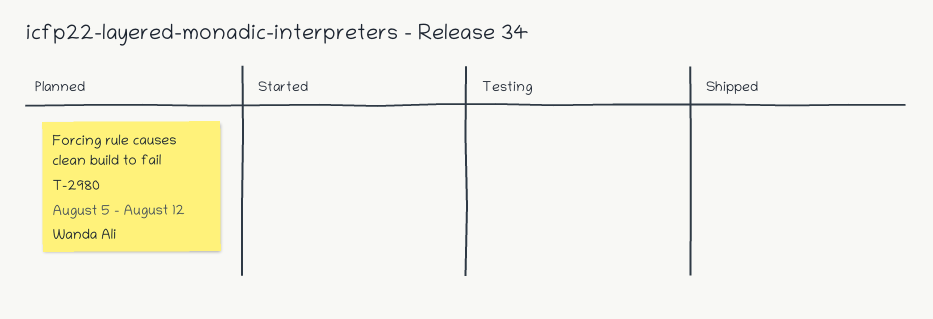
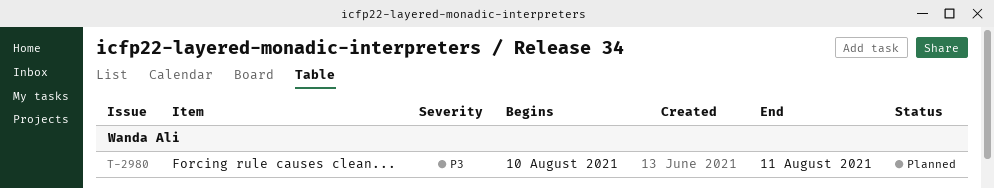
T-2980, start: Aug 5 -> Aug 10
T-2980, due: Aug 12 -> Aug 11

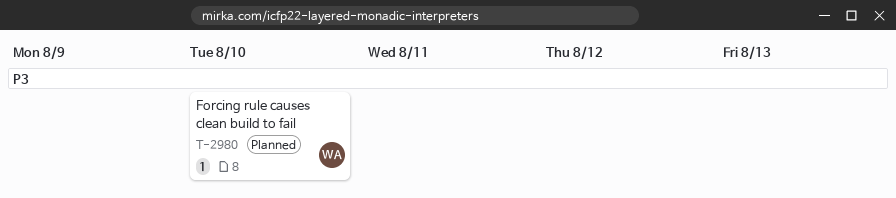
T-2980, due: Aug 11 -> Aug 10

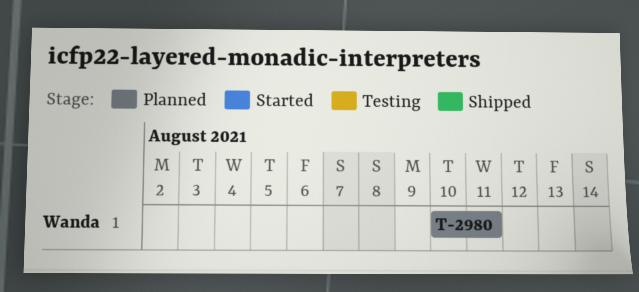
T-2980, due: Aug 10 -> Aug 11

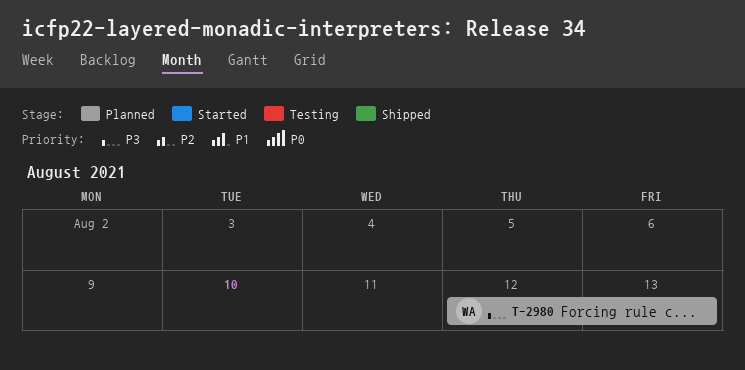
T-2980, start: Aug 10 -> Aug 12
T-2980, due: Aug 11 -> Aug 13

